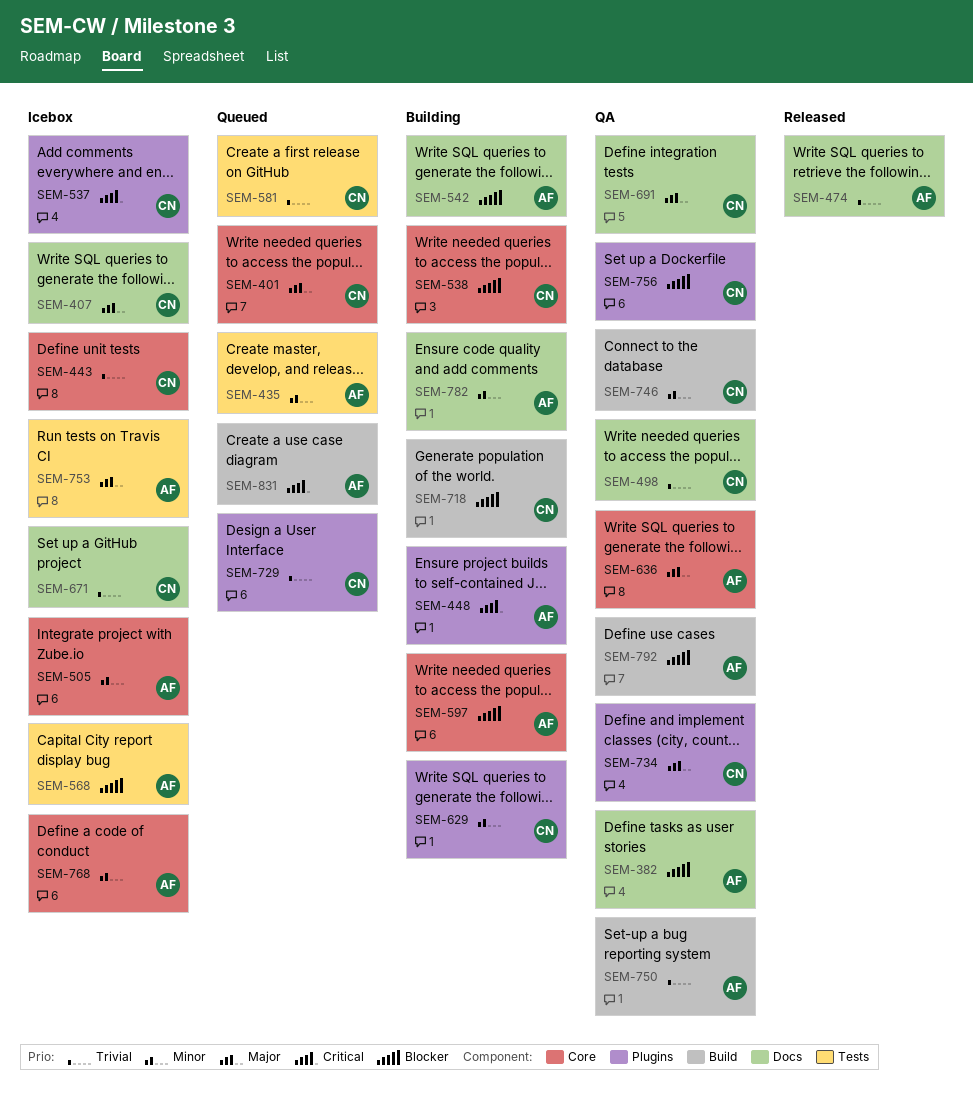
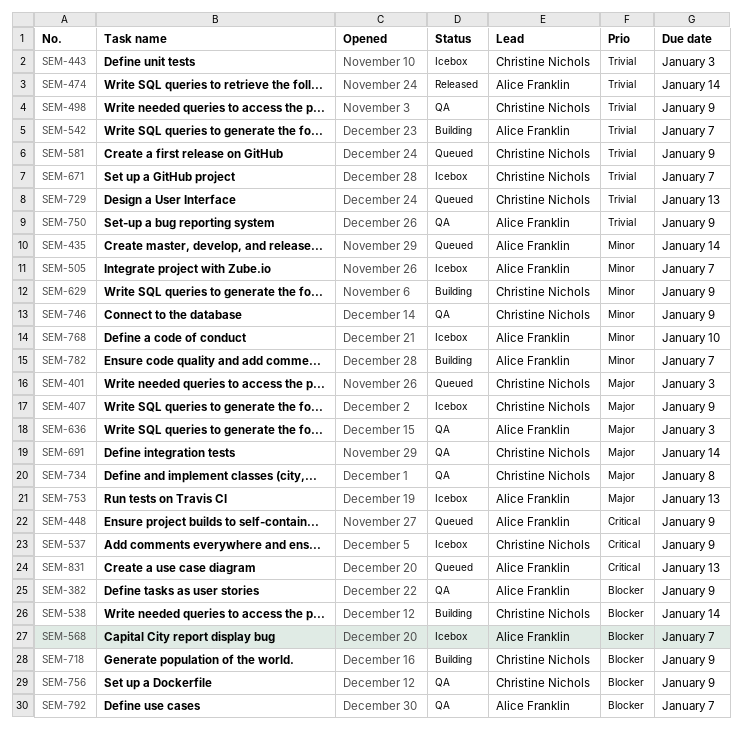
SEM-448, status: Building -> Queued
SEM-542, priority: Blocker -> Trivial
SEM-597: present -> none

